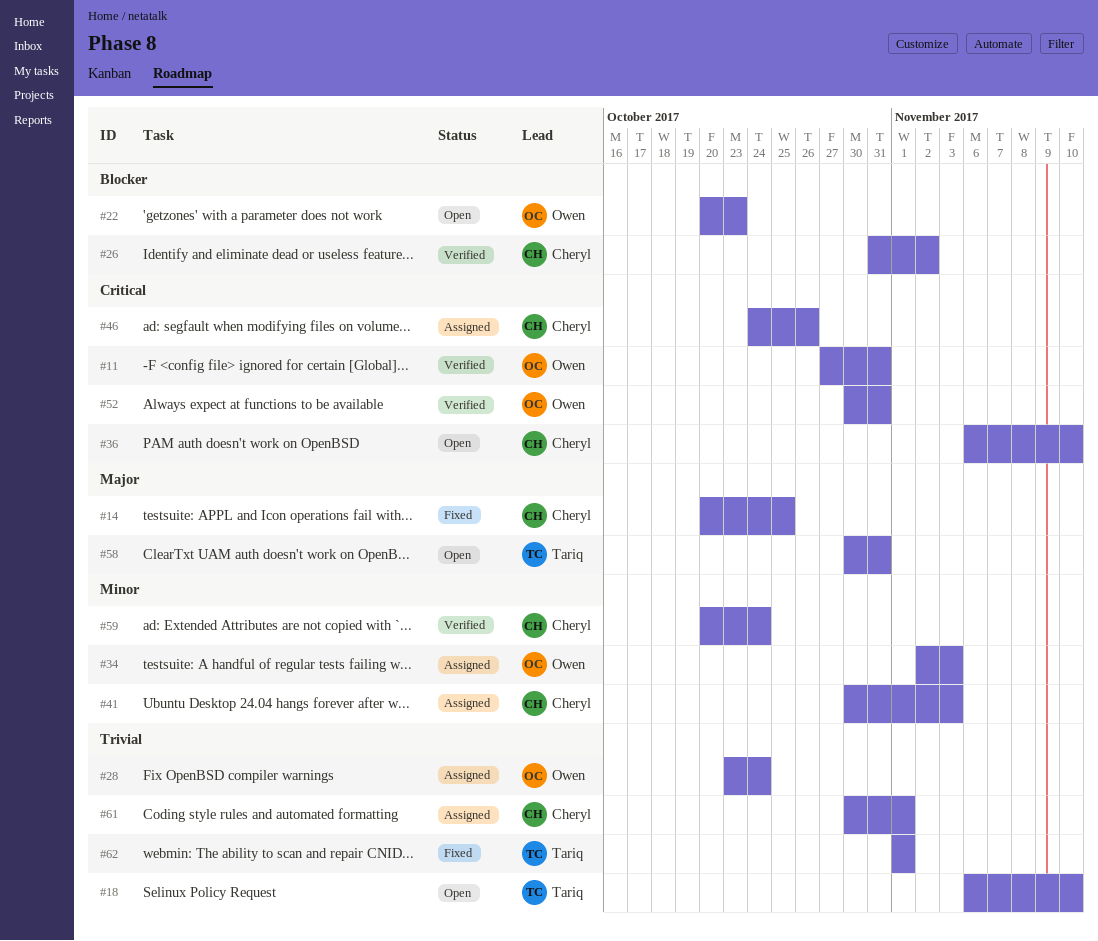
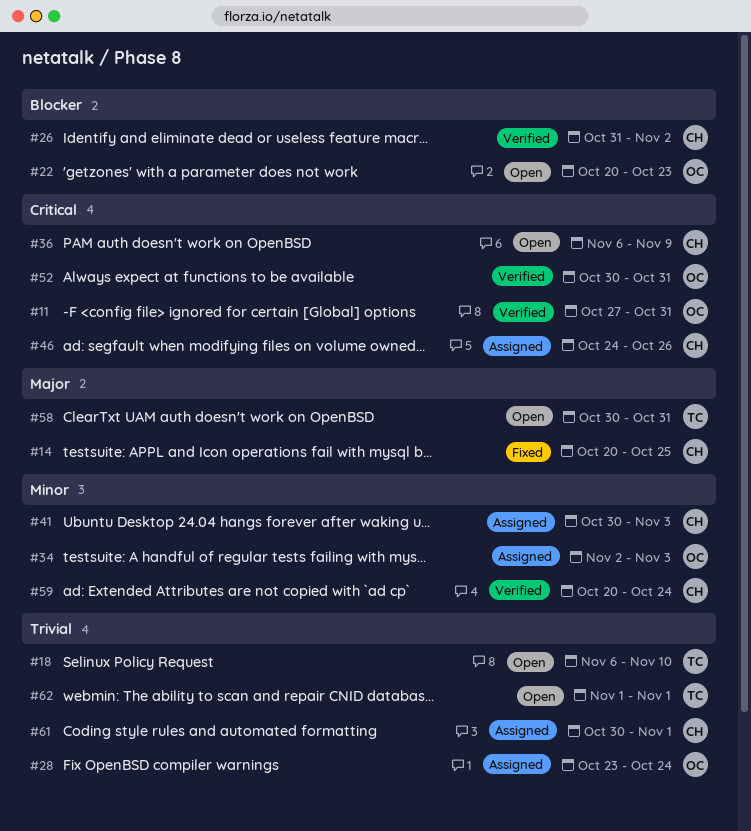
#36, due: Nov 10 -> Nov 9
#62, status: Fixed -> Open

